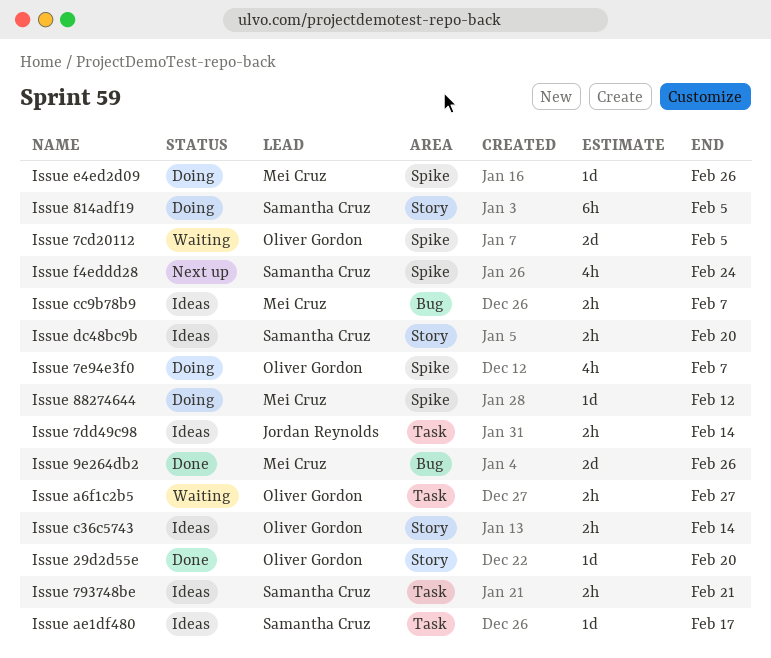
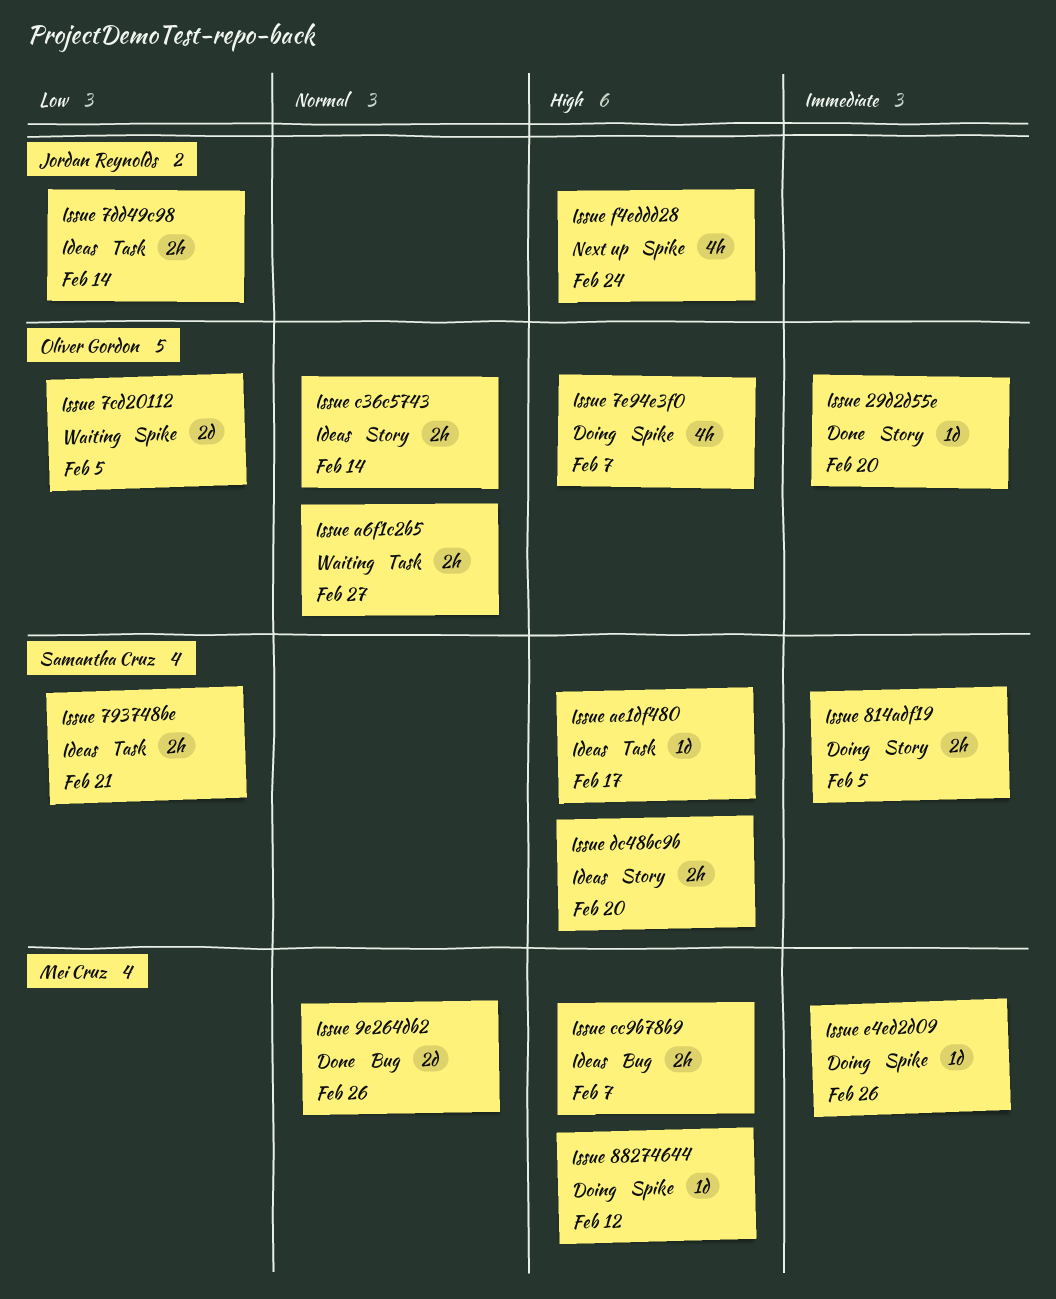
Issue 814adf19, estimate: 6h -> 2h
Issue f4eddd28, owner: Samantha Cruz -> Jordan Reynolds

